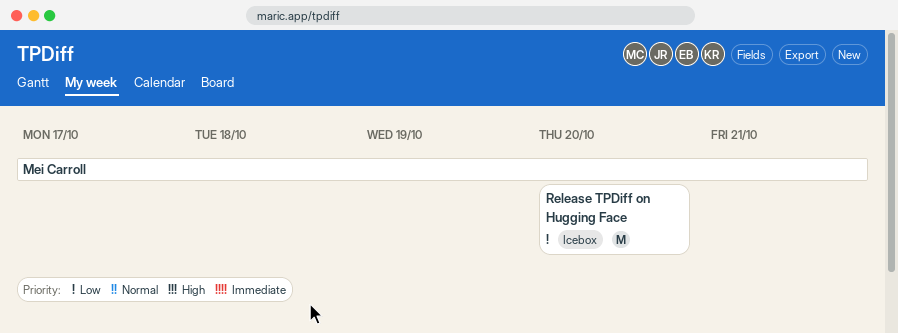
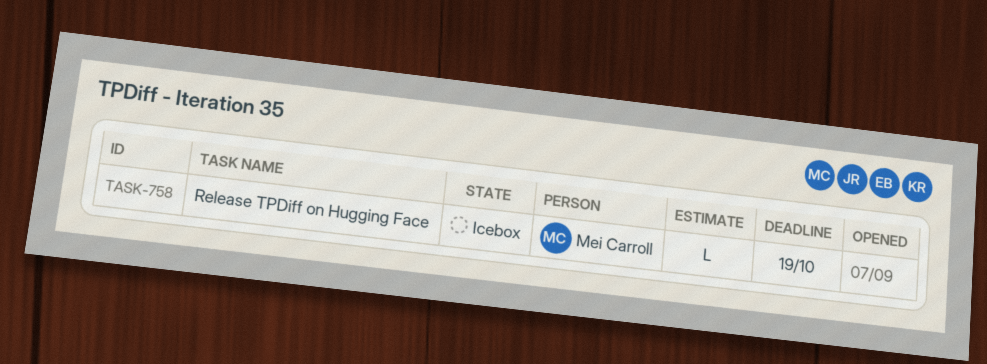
Release TPDiff on Hugging Face, estimate: M -> L
Release TPDiff on Hugging Face, due: Oct 20 -> Oct 19

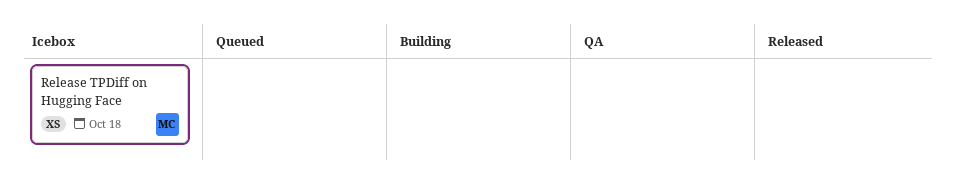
Release TPDiff on Hugging Face, estimate: L -> XS
Release TPDiff on Hugging Face, due: Oct 19 -> Oct 18

